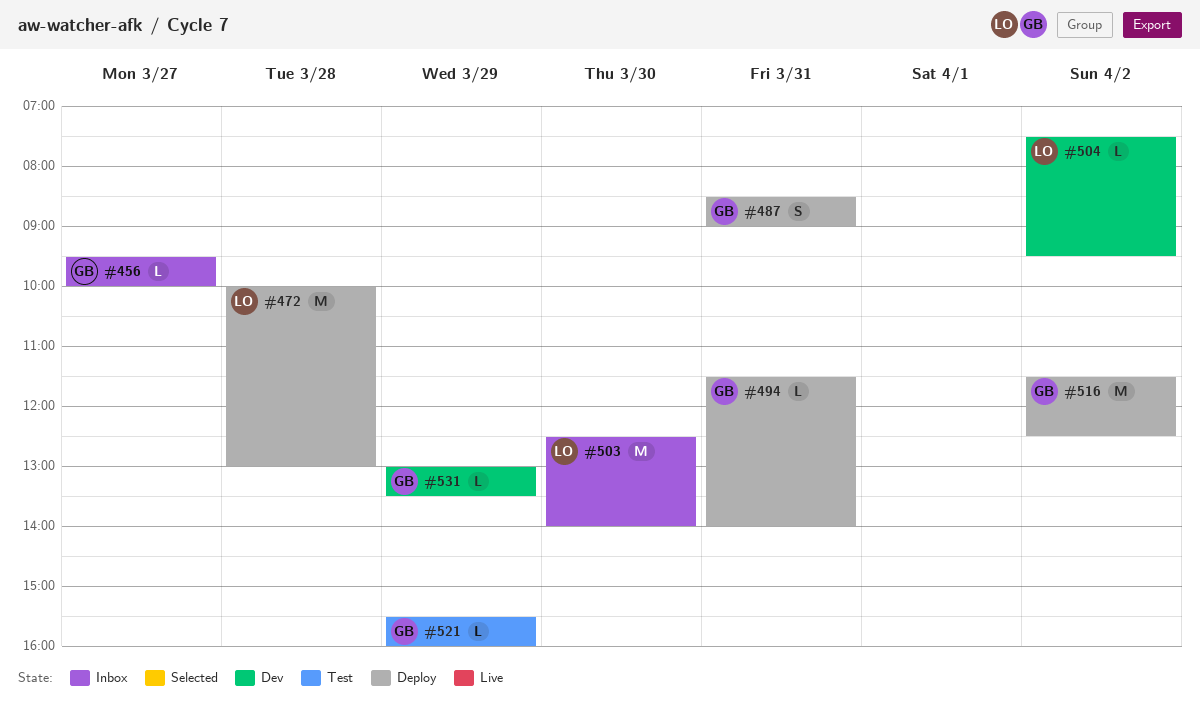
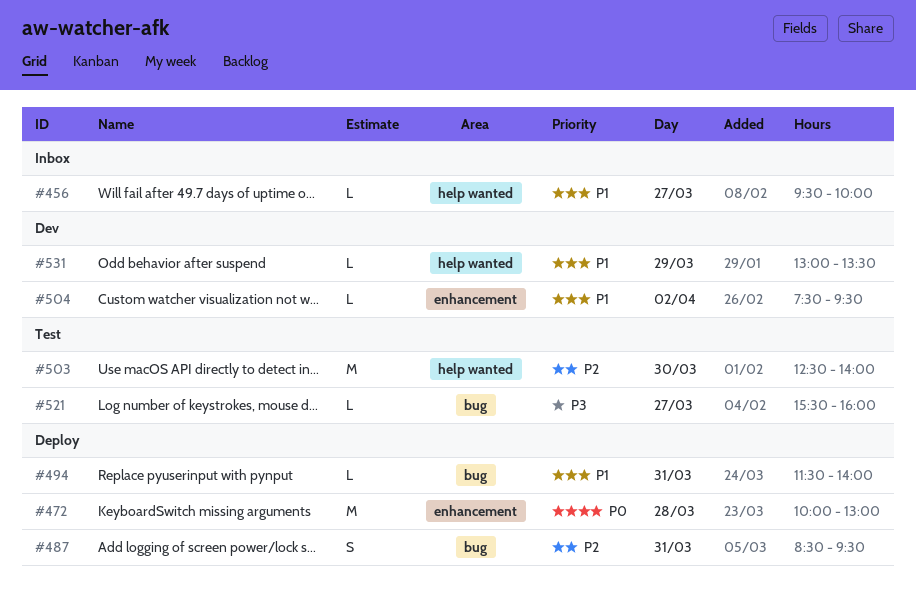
#487, ends: 09:00 -> 09:30
#503, status: Inbox -> Test
#516: present -> none
#521, day: Mar 29 -> Mar 27

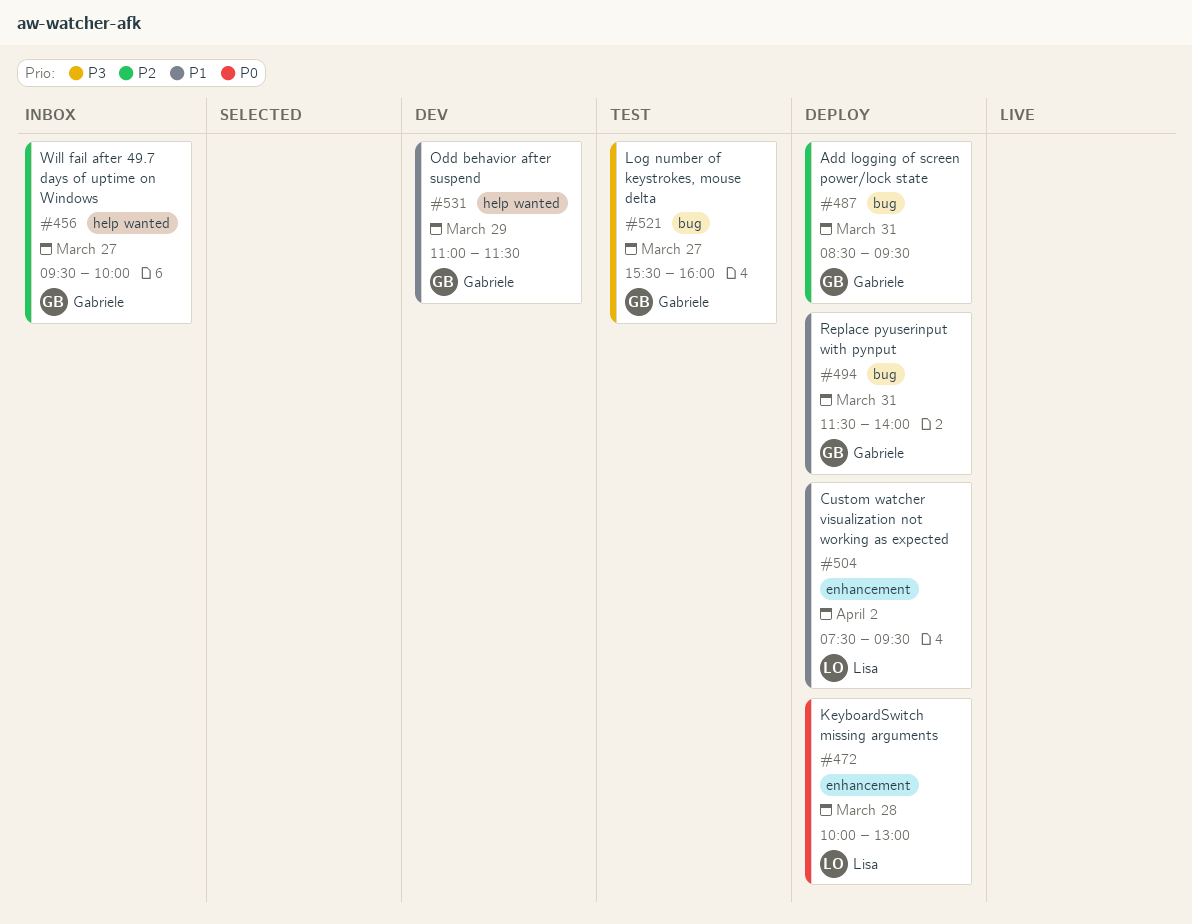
#456, priority: P1 -> P2
#503: present -> none
#504, status: Dev -> Deploy
#531, begins: 13:00 -> 11:00
#531, ends: 13:30 -> 11:30

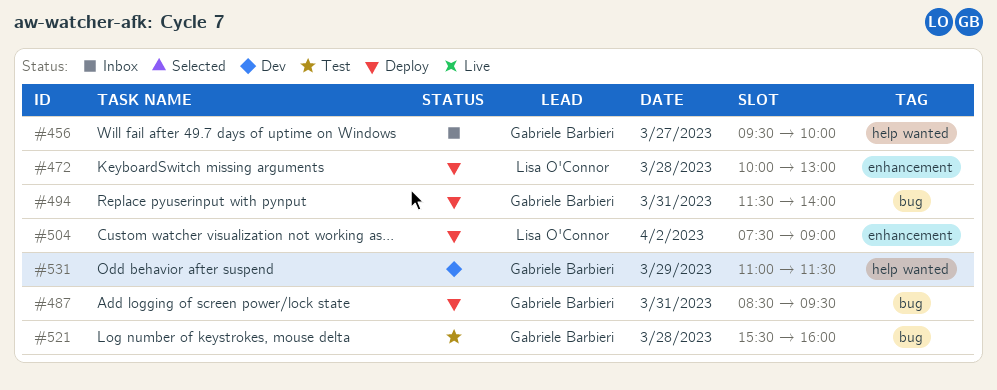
#504, ends: 09:30 -> 09:00
#521, day: Mar 27 -> Mar 28

